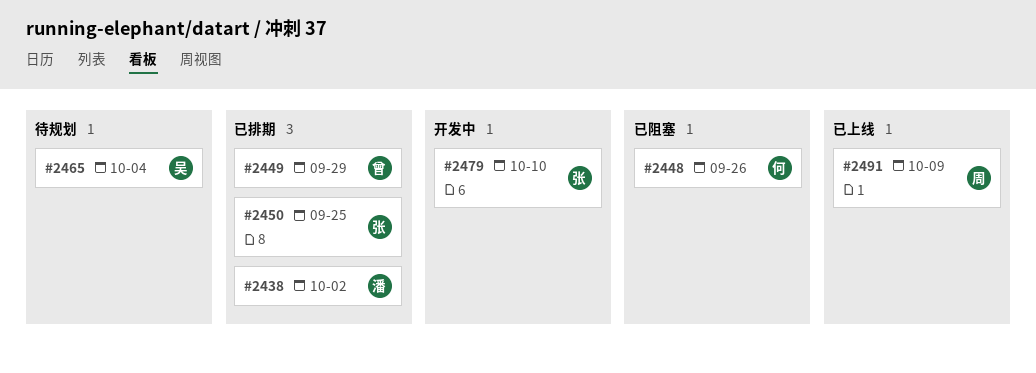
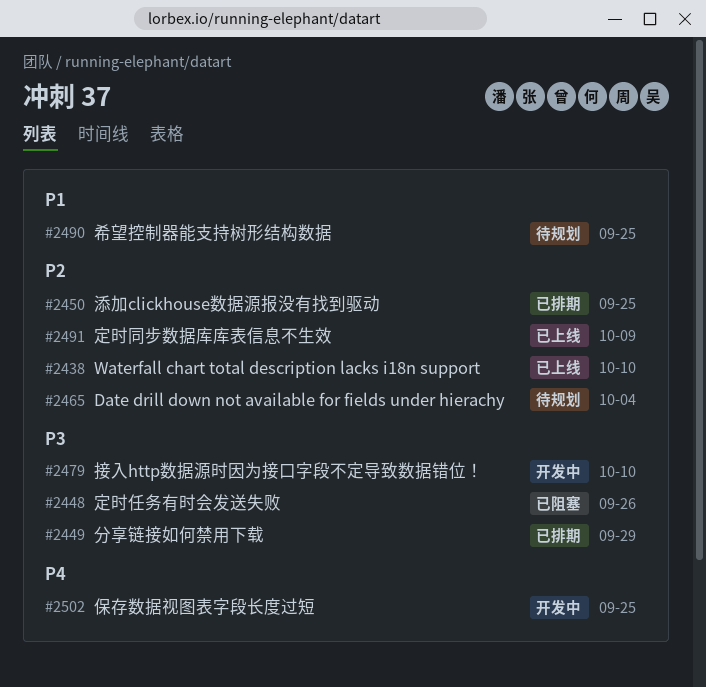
#2438, status: 已排期 -> 已上线
#2438, due: Oct 2 -> Oct 10
#2490: none -> present
#2502: none -> present

